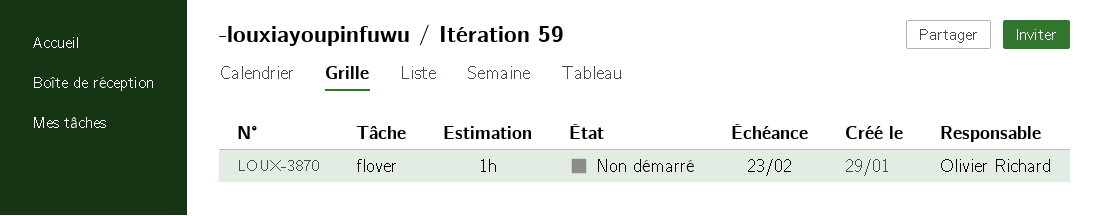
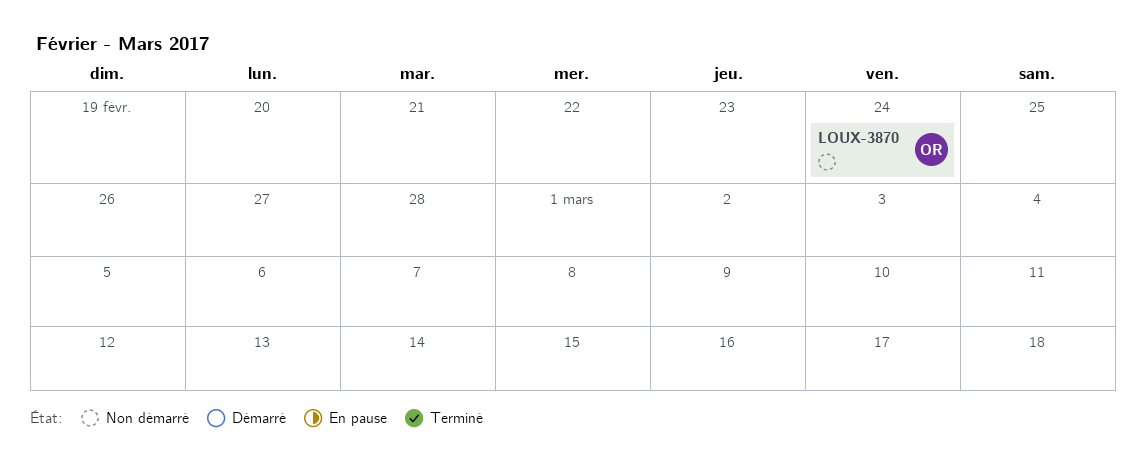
LOUX-3870, due: Feb 23 -> Feb 24

